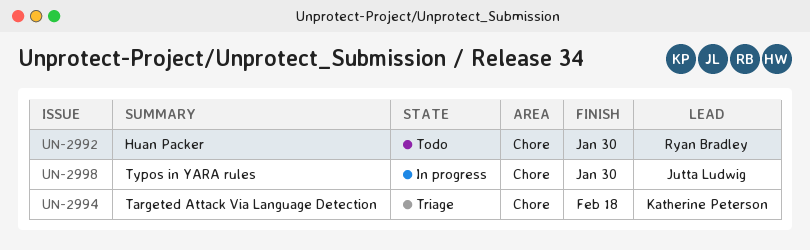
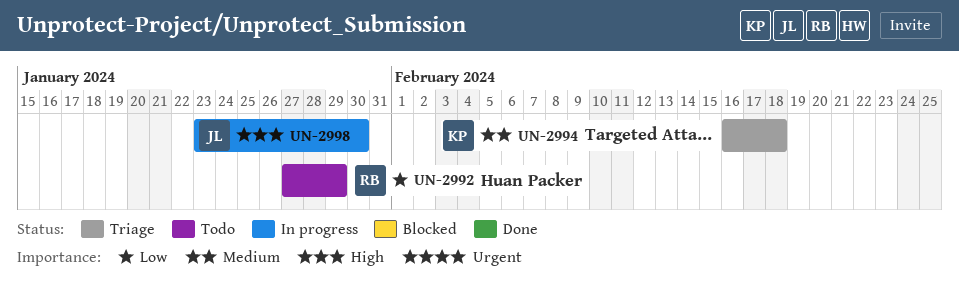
UN-2992, due: Jan 30 -> Jan 29

